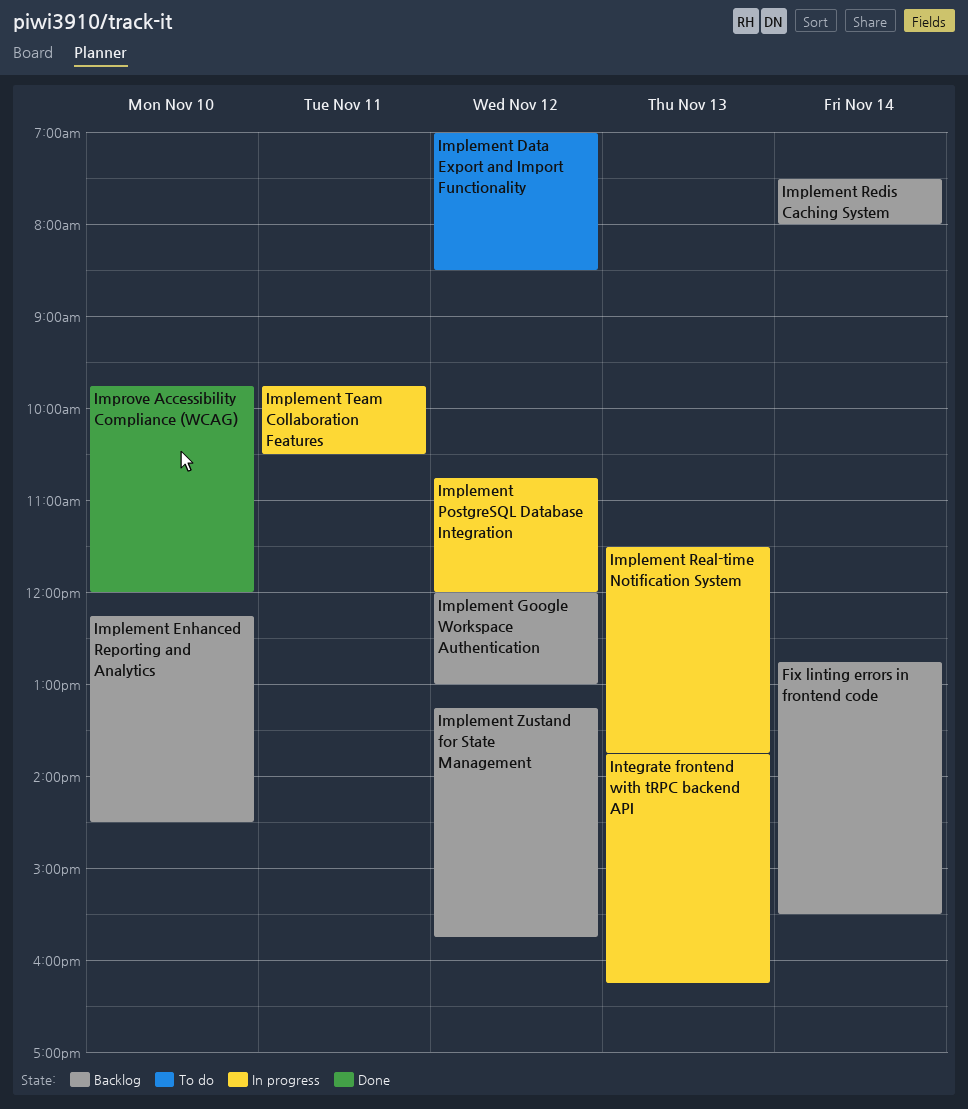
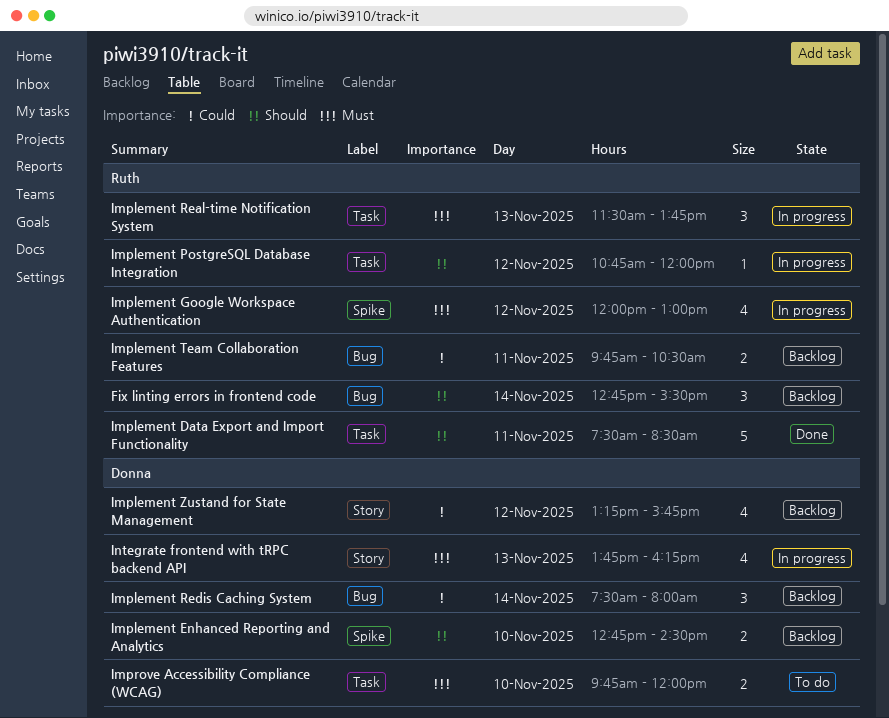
Implement Data Export and Import Functionality, status: To do -> Done
Implement Data Export and Import Functionality, day: Nov 12 -> Nov 11
Implement Data Export and Import Functionality, begins: 07:00 -> 07:30
Implement Enhanced Reporting and Analytics, begins: 12:15 -> 12:45
Implement Google Workspace Authentication, status: Backlog -> In progress
Implement Team Collaboration Features, status: In progress -> Backlog
Improve Accessibility Compliance (WCAG), status: Done -> To do

